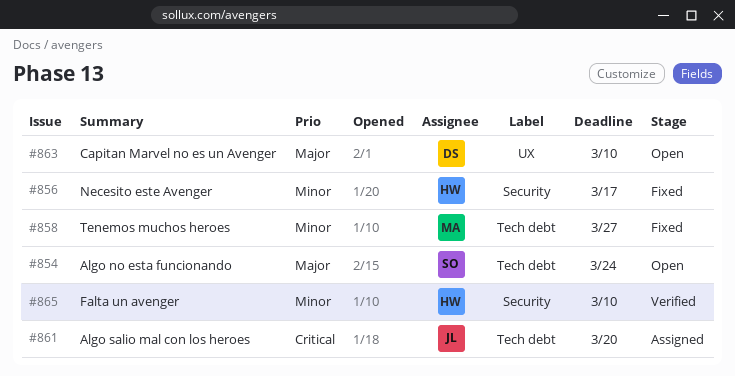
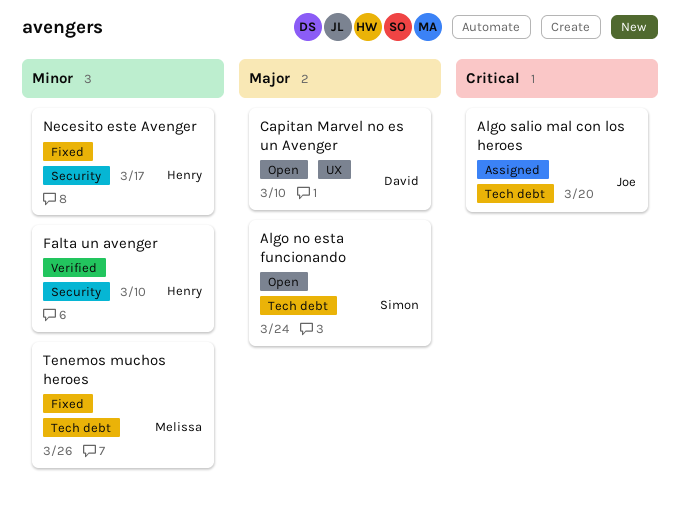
Tenemos muchos heroes, due: Mar 27 -> Mar 26

